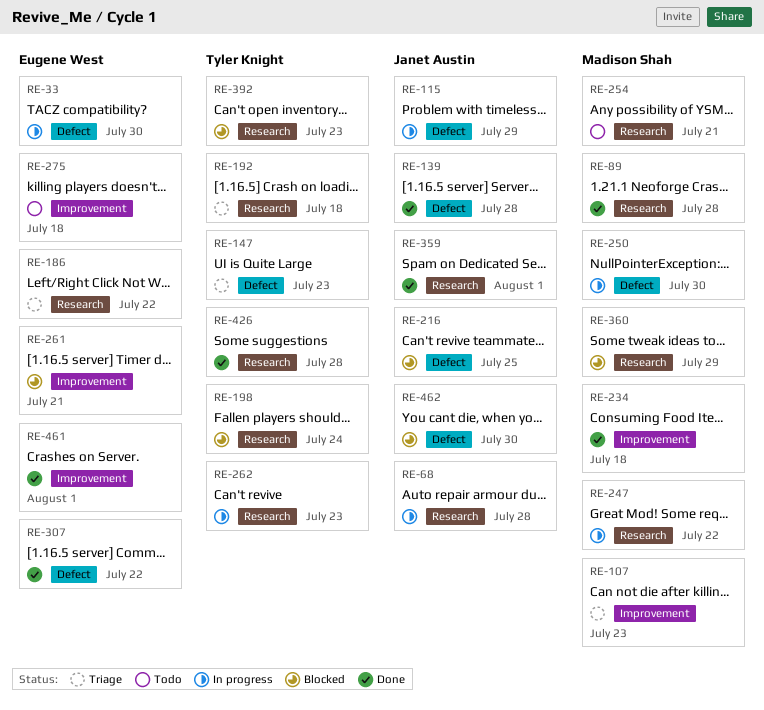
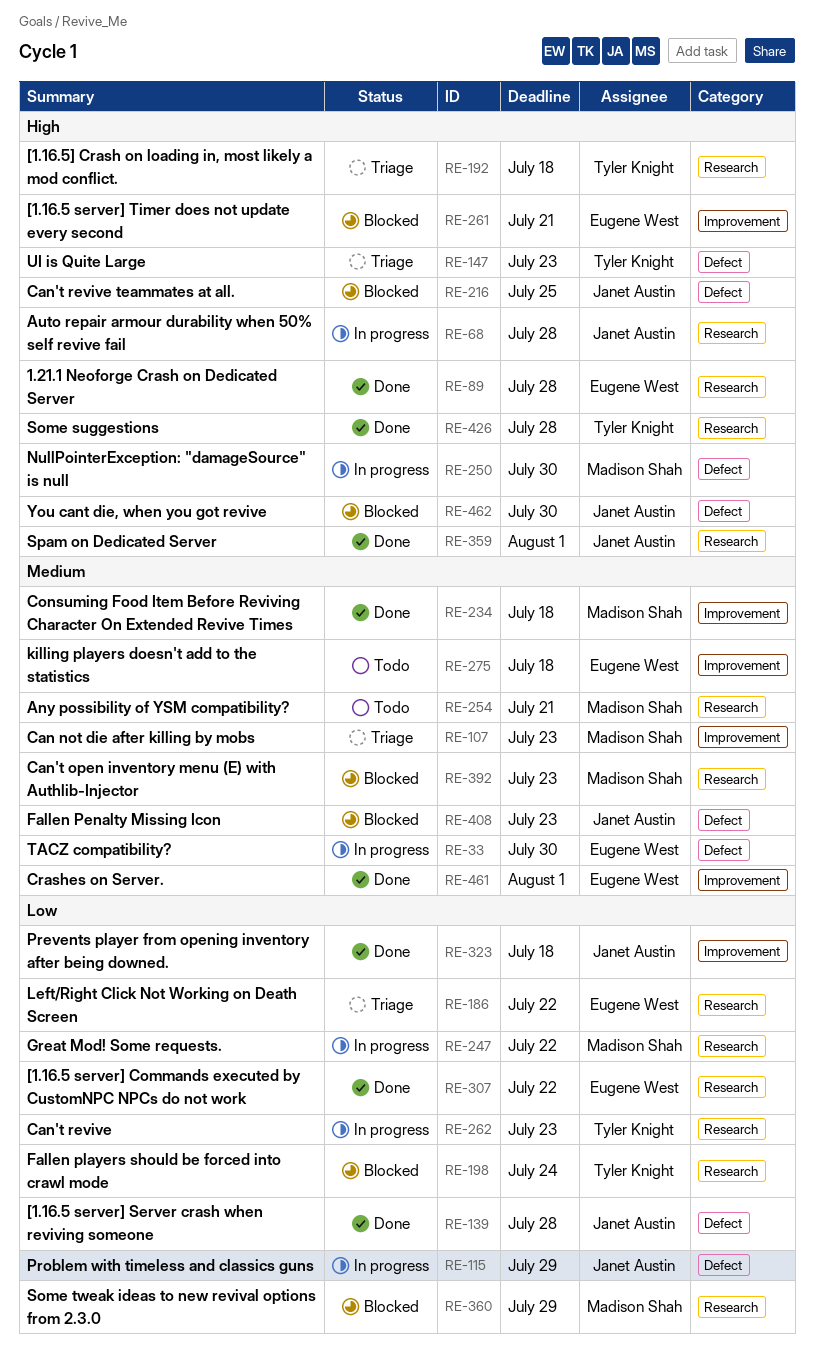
RE-89, owner: Madison Shah -> Eugene West
RE-307, label: Defect -> Research
RE-323: none -> present
RE-392, owner: Tyler Knight -> Madison Shah
RE-408: none -> present

